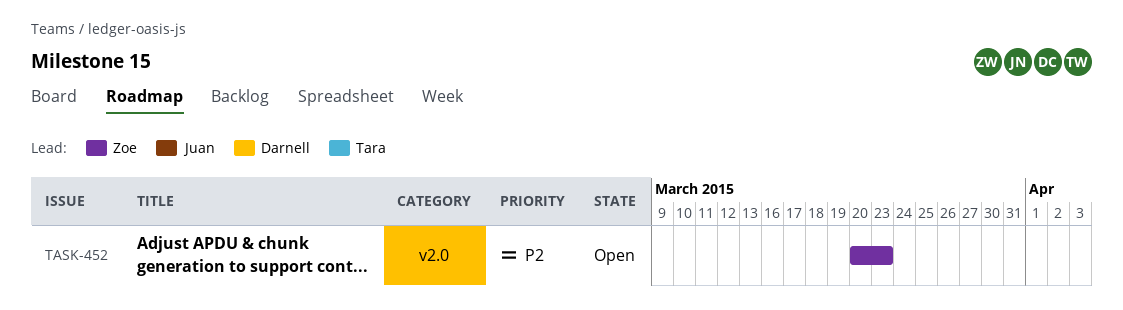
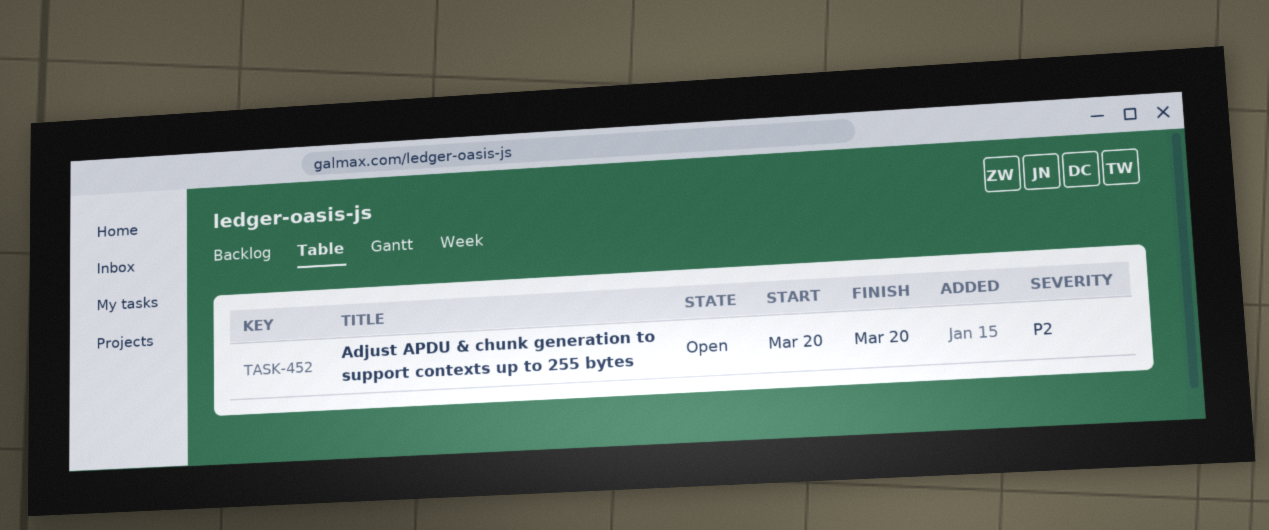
TASK-452, due: Mar 23 -> Mar 20

